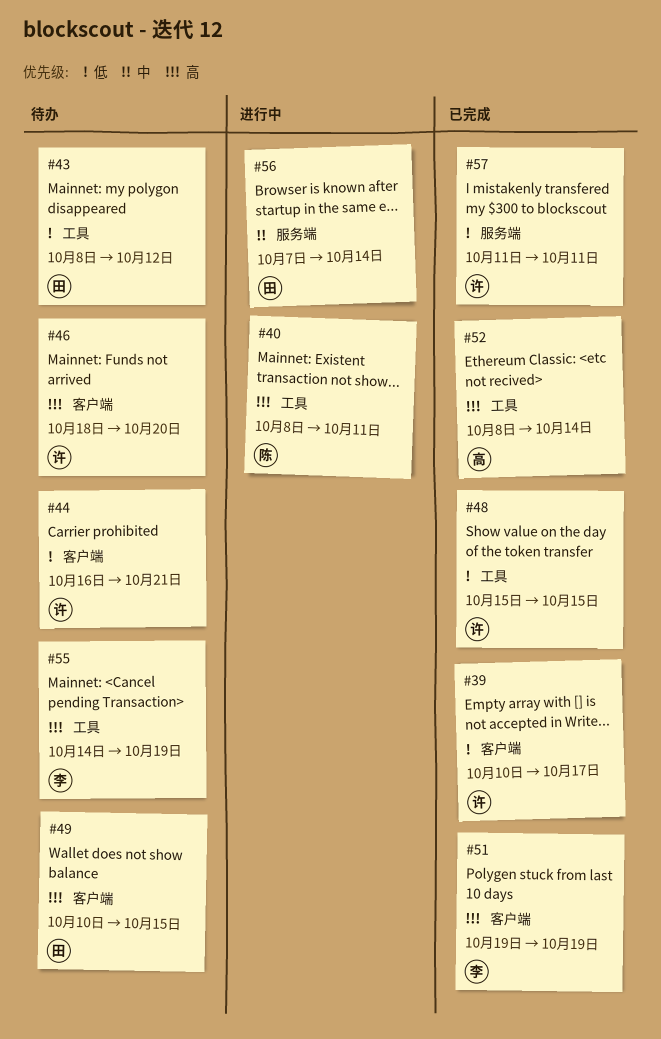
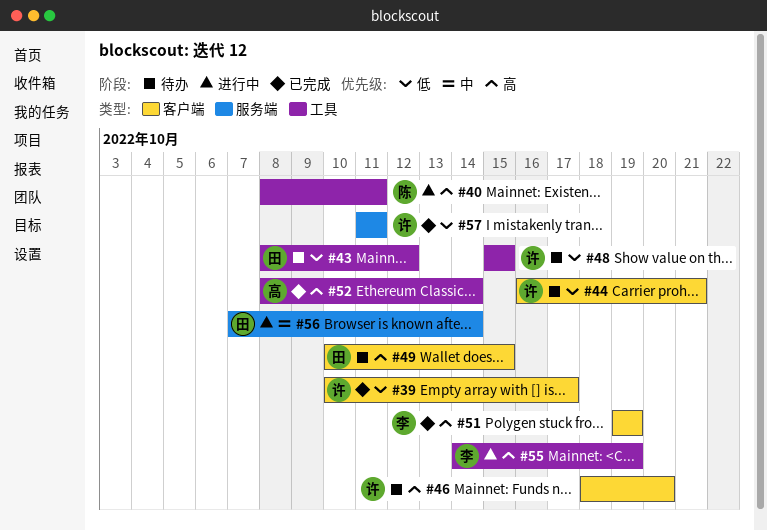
#48, status: 已完成 -> 待办
#55, status: 待办 -> 进行中

